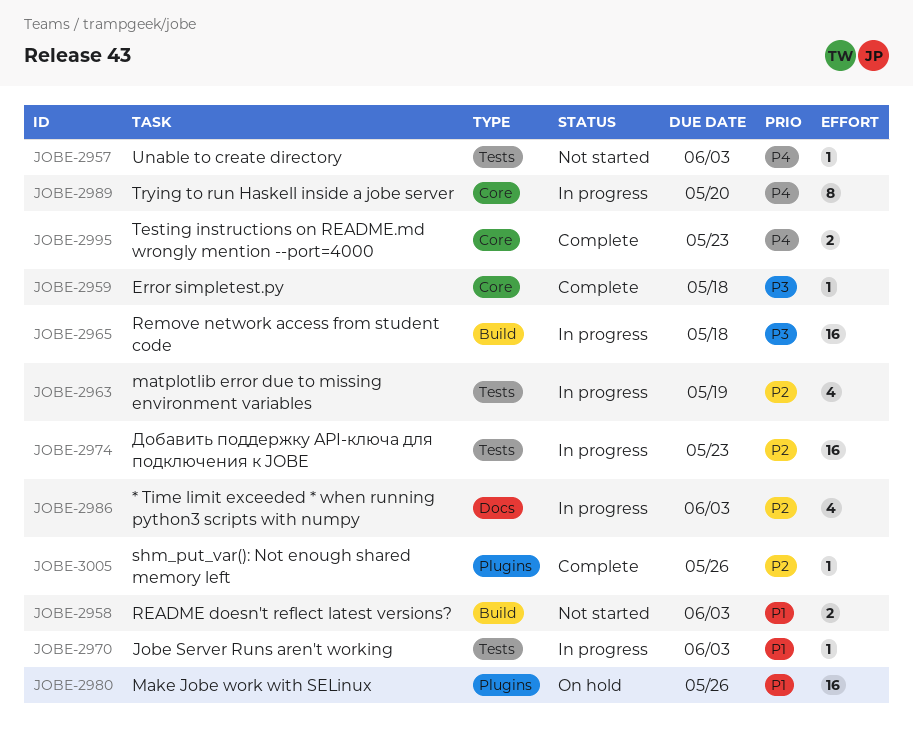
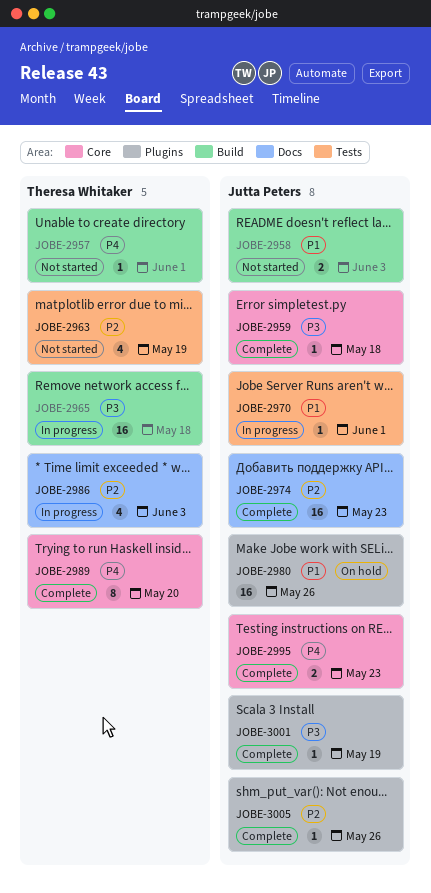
JOBE-2957, label: Tests -> Build
JOBE-2957, due: Jun 3 -> Jun 1
JOBE-2963, status: In progress -> Not started
JOBE-2970, due: Jun 3 -> Jun 1
JOBE-2974, status: In progress -> Complete
JOBE-2974, label: Tests -> Docs
JOBE-2989, status: In progress -> Complete
JOBE-3001: none -> present

